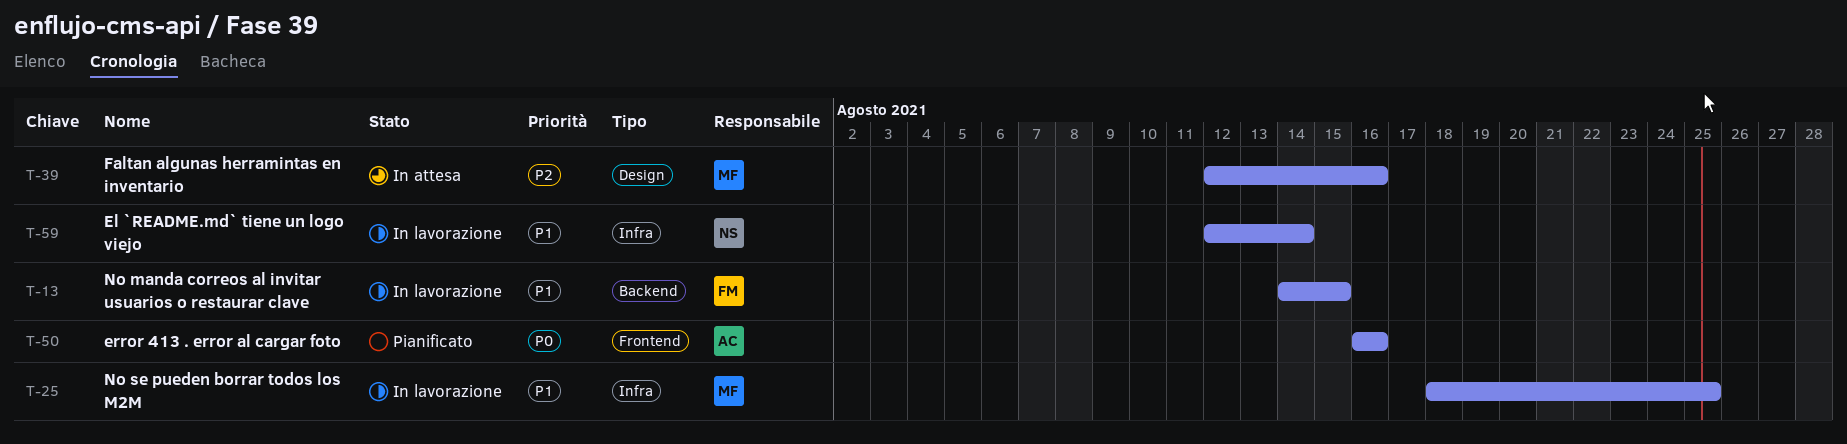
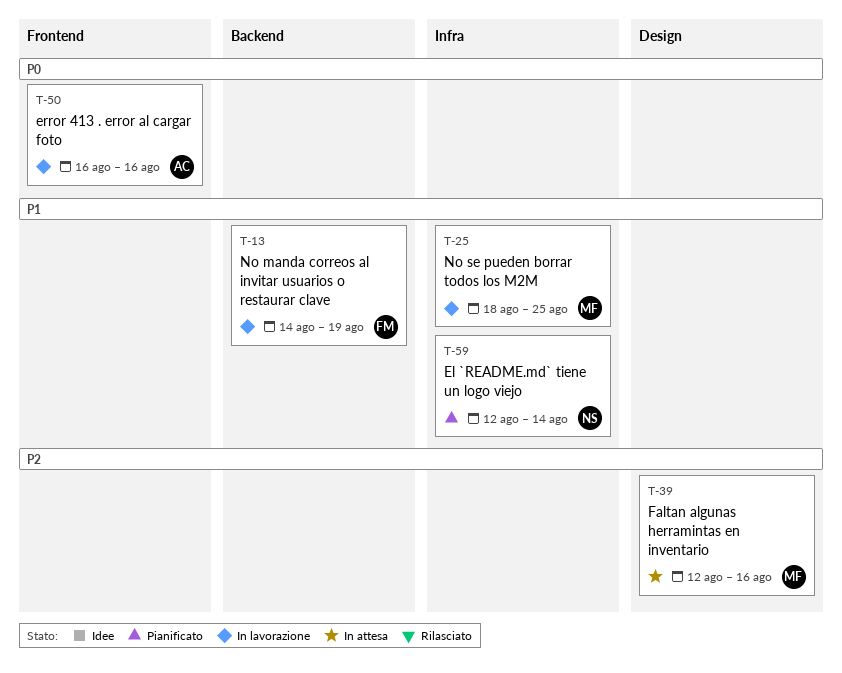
T-13, due: Aug 15 -> Aug 19
T-50, status: Pianificato -> In lavorazione
T-59, status: In lavorazione -> Pianificato

